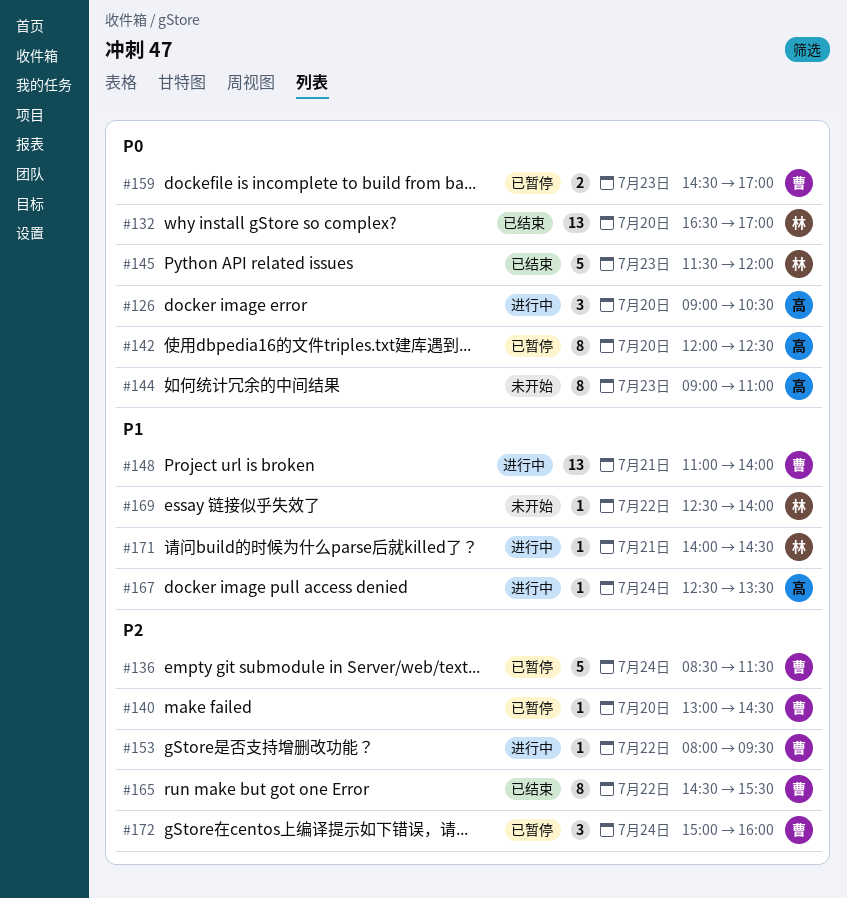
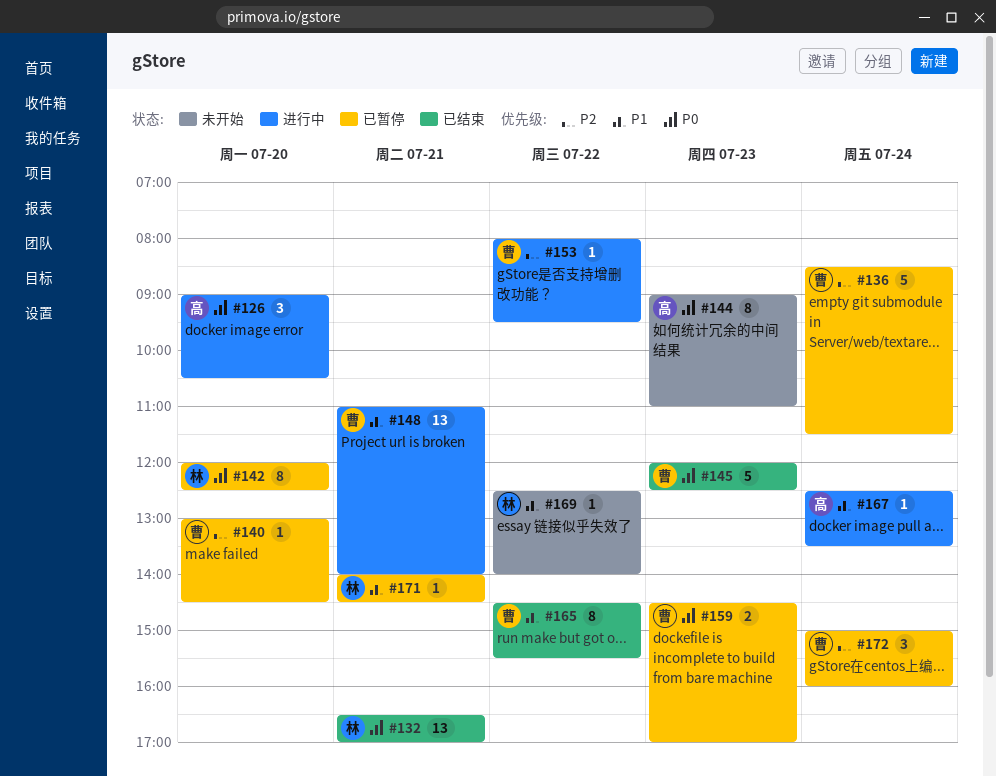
#132, day: Jul 20 -> Jul 21
#142, owner: 高 -> 林
#145, owner: 林 -> 曹
#145, begins: 11:30 -> 12:00
#145, ends: 12:00 -> 12:30
#165, priority: P2 -> P1
#171, status: 进行中 -> 已暂停

